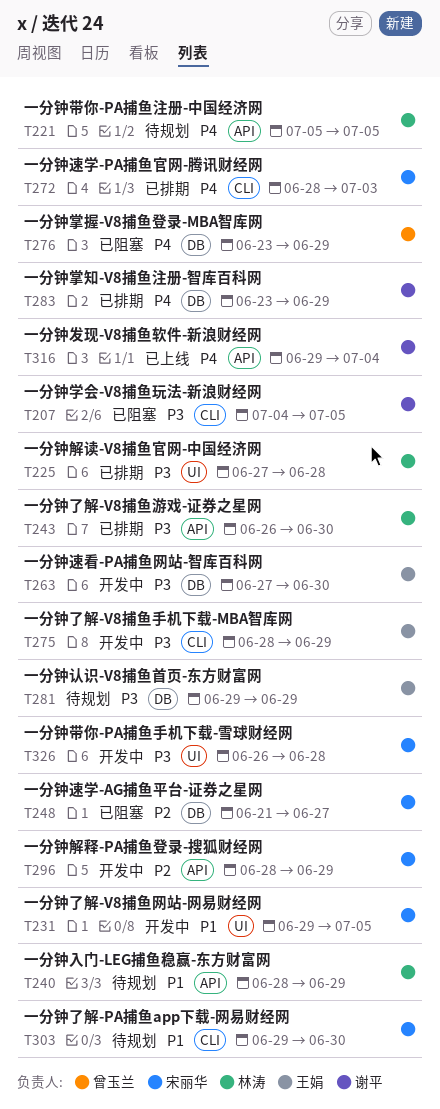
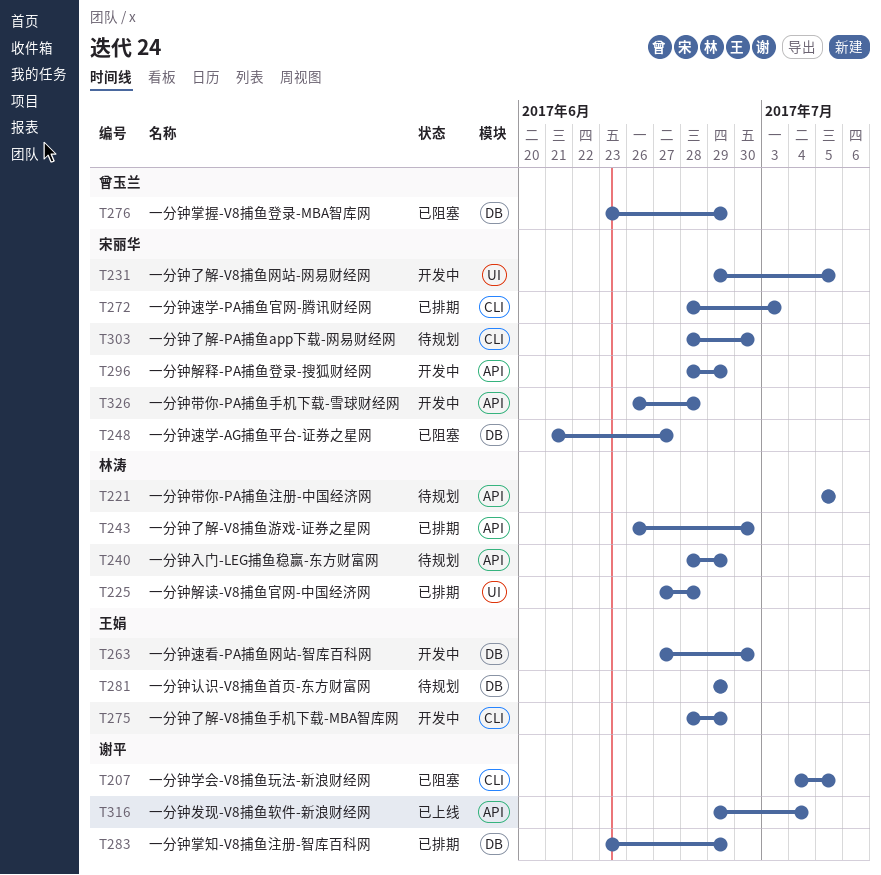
T303, start: Jun 29 -> Jun 28
T326, label: UI -> API

